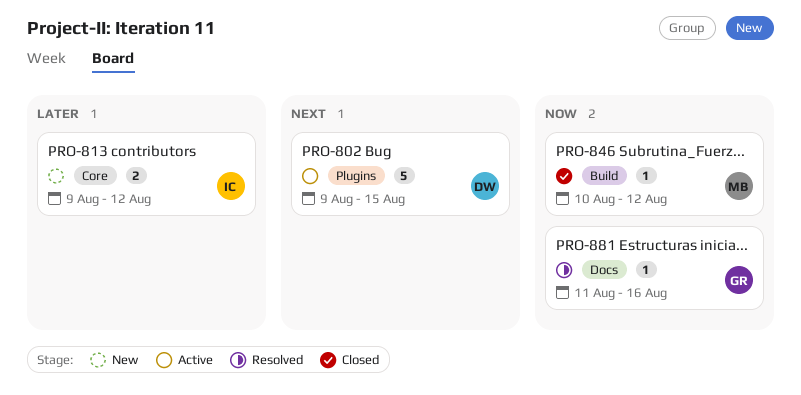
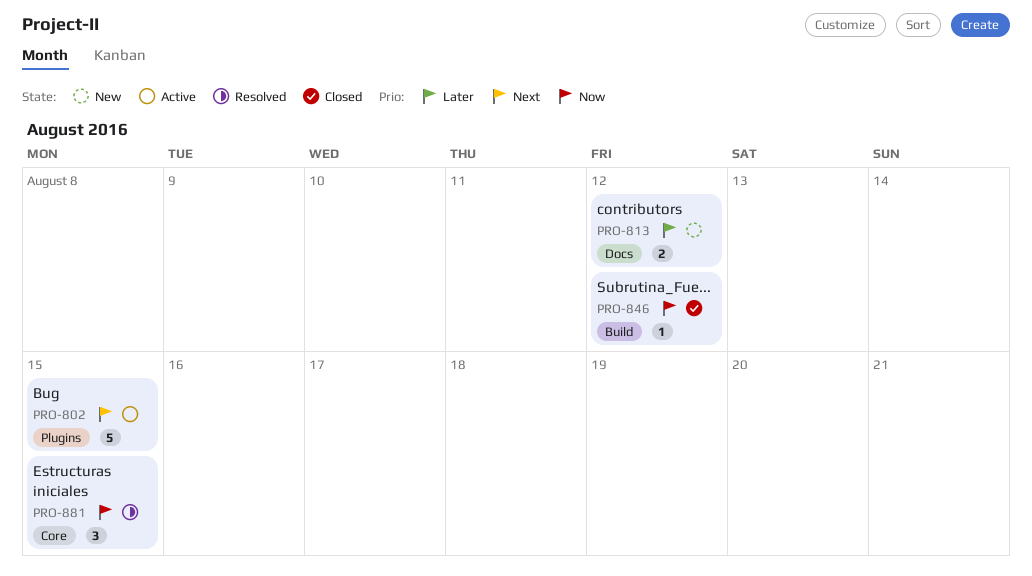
PRO-813, label: Core -> Docs
PRO-881, label: Docs -> Core
PRO-881, estimate: 1 -> 3
PRO-881, due: Aug 16 -> Aug 15

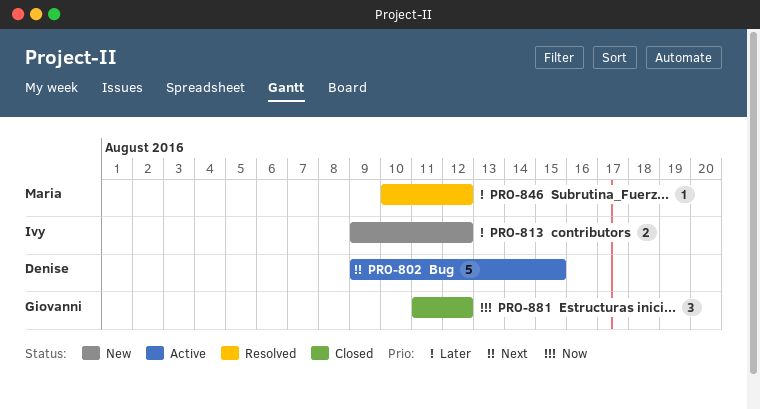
PRO-846, status: Closed -> Resolved
PRO-846, priority: Now -> Later
PRO-881, status: Resolved -> Closed
PRO-881, due: Aug 15 -> Aug 12

